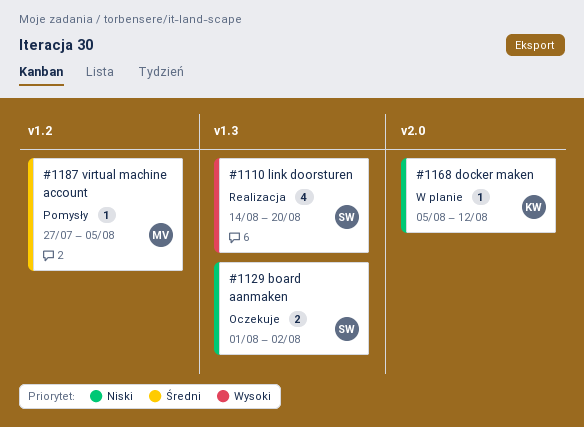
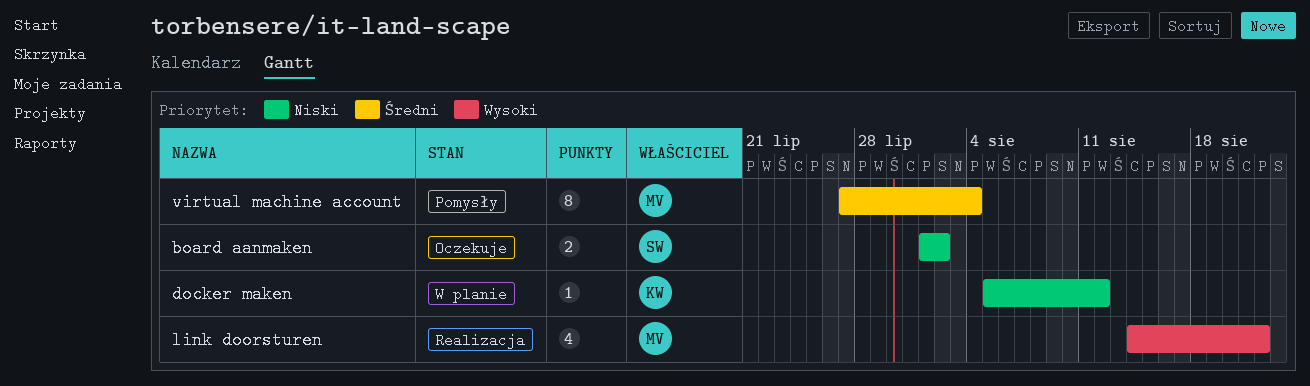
link doorsturen, owner: SW -> MV
link doorsturen, due: Aug 20 -> Aug 22
virtual machine account, estimate: 1 -> 8
virtual machine account, due: Aug 5 -> Aug 4

